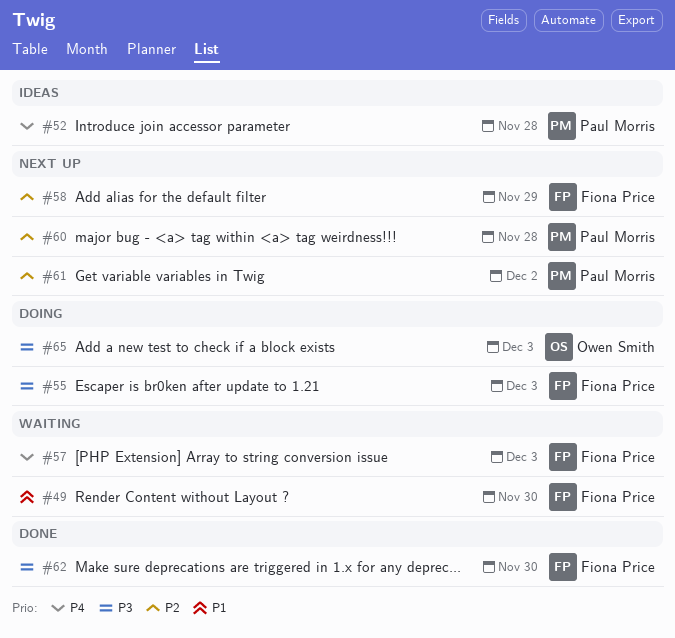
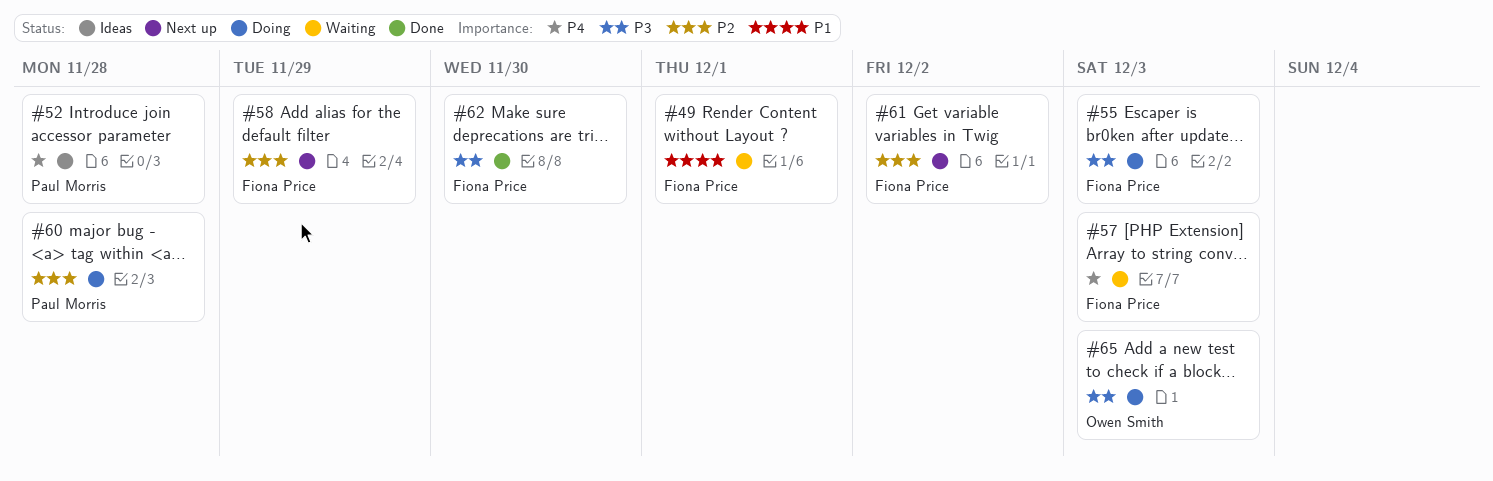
#49, due: Nov 30 -> Dec 1
#60, status: Next up -> Doing
#61, owner: Paul Morris -> Fiona Price

